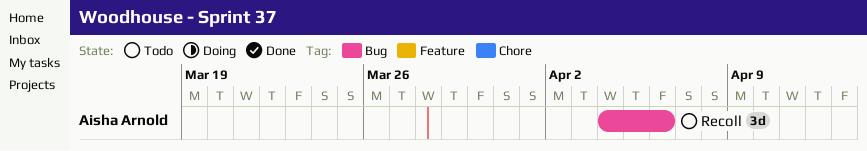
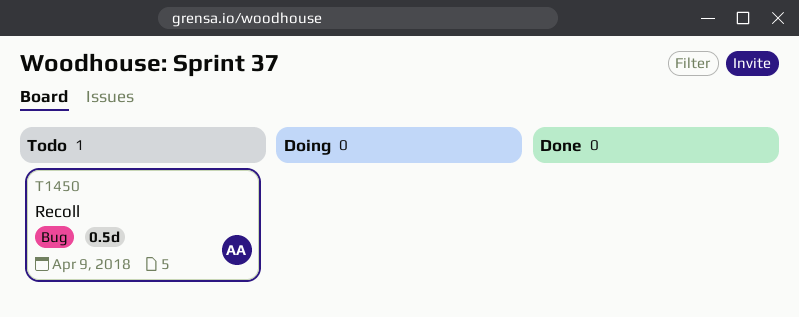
Recoll, estimate: 3d -> 0.5d
Recoll, due: Apr 6 -> Apr 9

